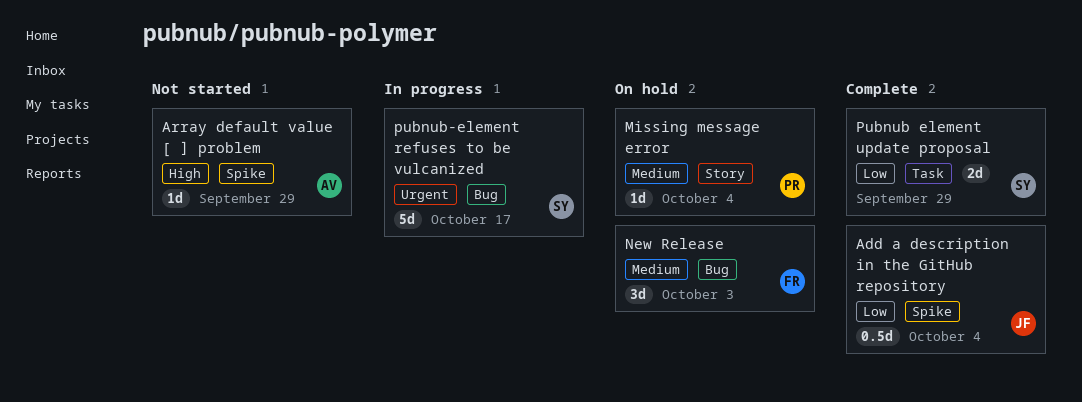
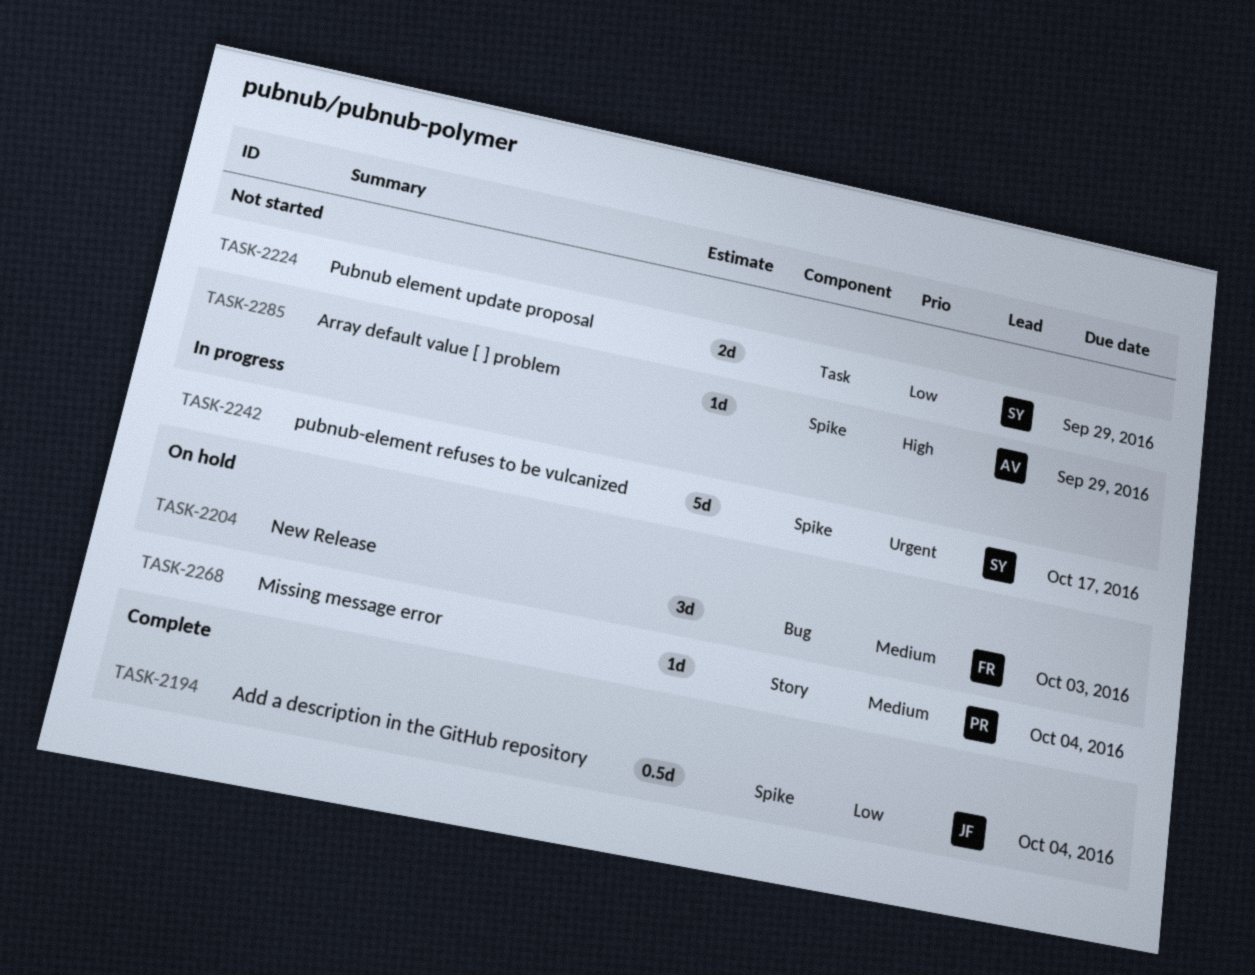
Pubnub element update proposal, status: Complete -> Not started
pubnub-element refuses to be vulcanized, label: Bug -> Spike

